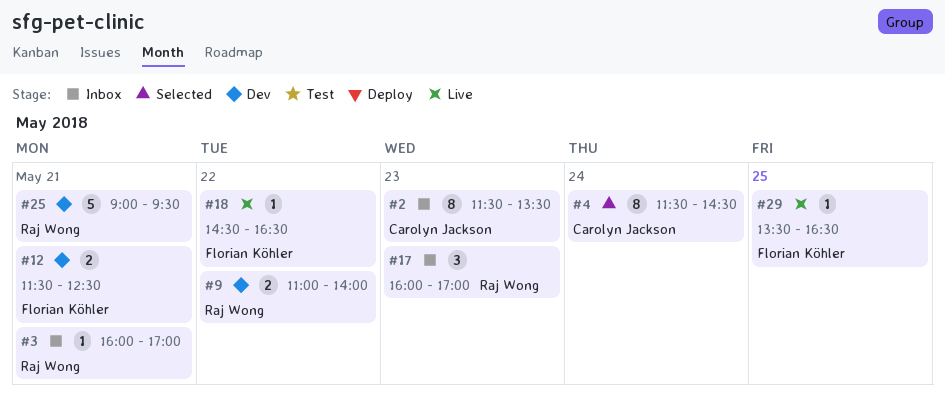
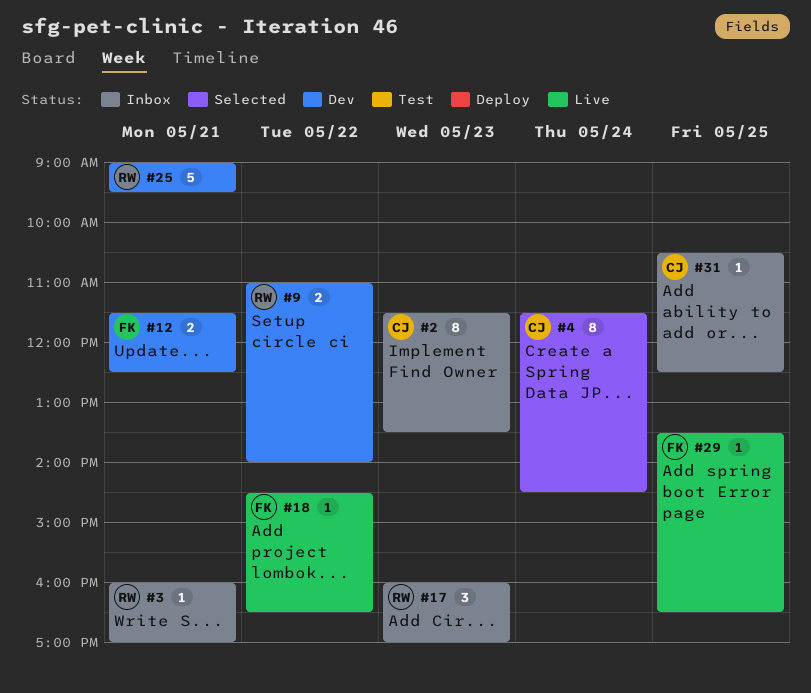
#31: none -> present

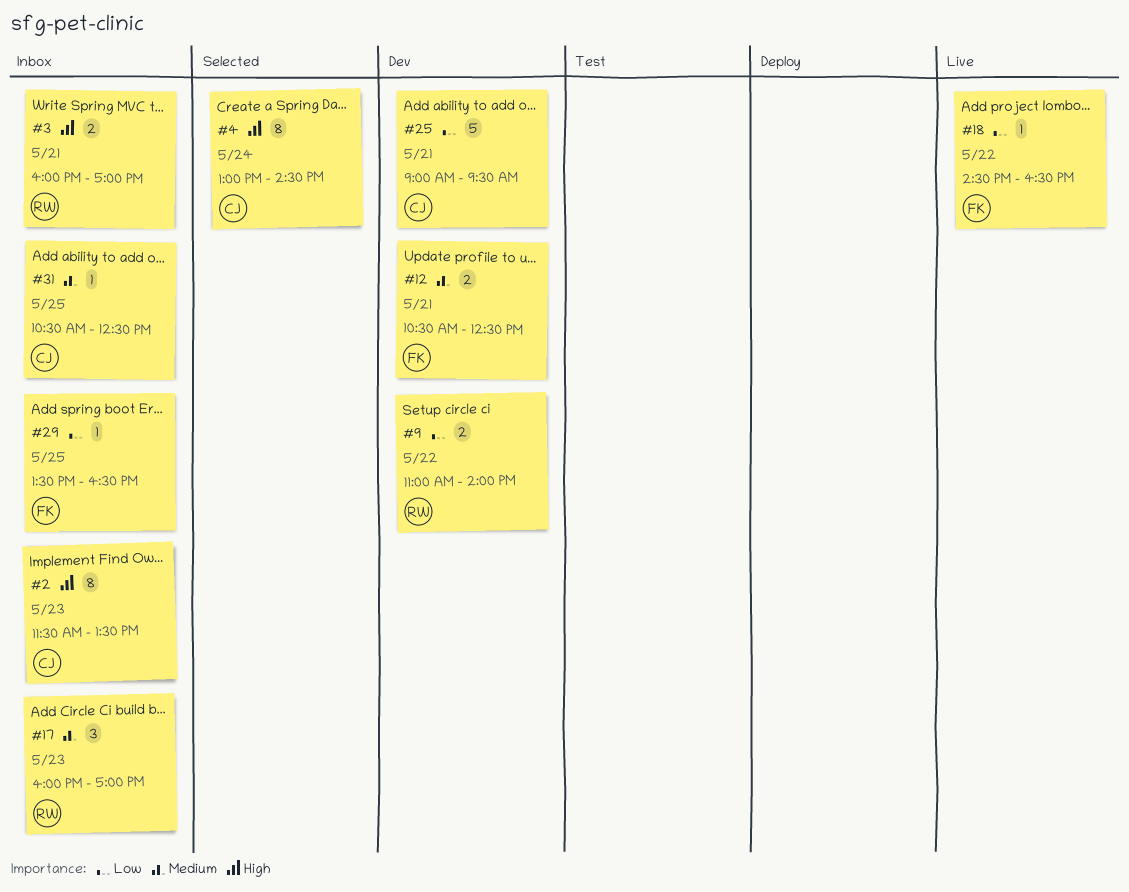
#3, estimate: 1 -> 2
#4, begins: 11:30 -> 13:00
#12, begins: 11:30 -> 10:30
#25, owner: RW -> CJ
#29, status: Live -> Inbox

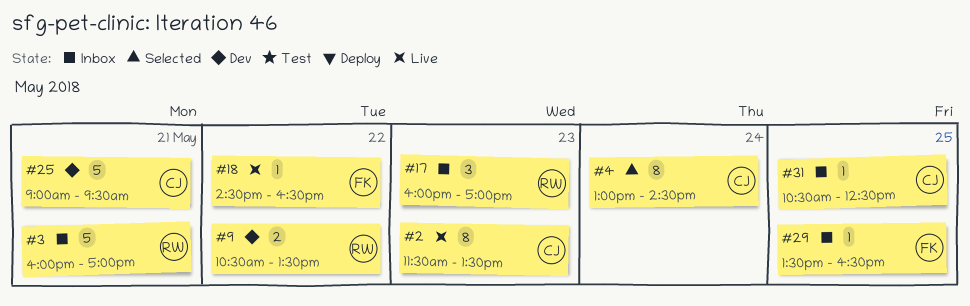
#2, status: Inbox -> Live
#3, estimate: 2 -> 5
#9, begins: 11:00 -> 10:30
#9, ends: 14:00 -> 13:30
#12: present -> none

